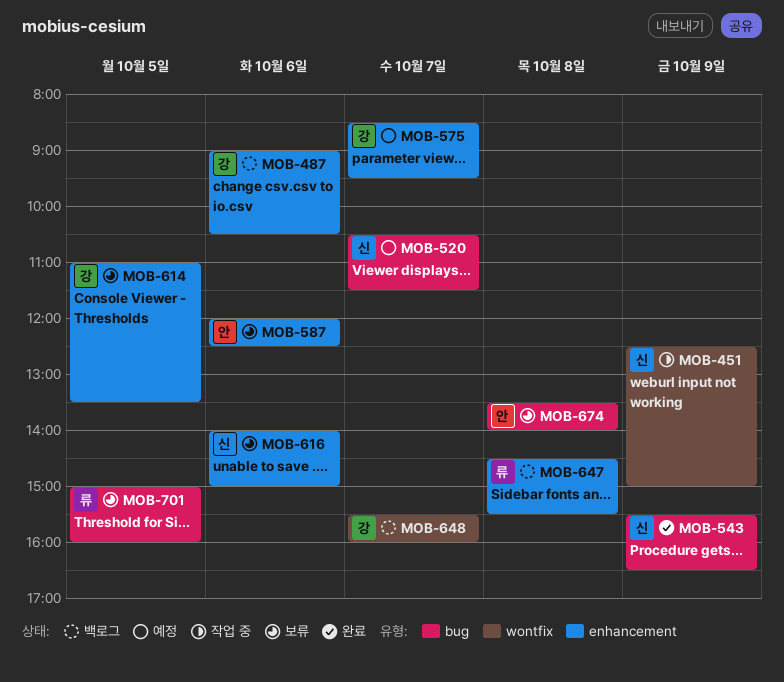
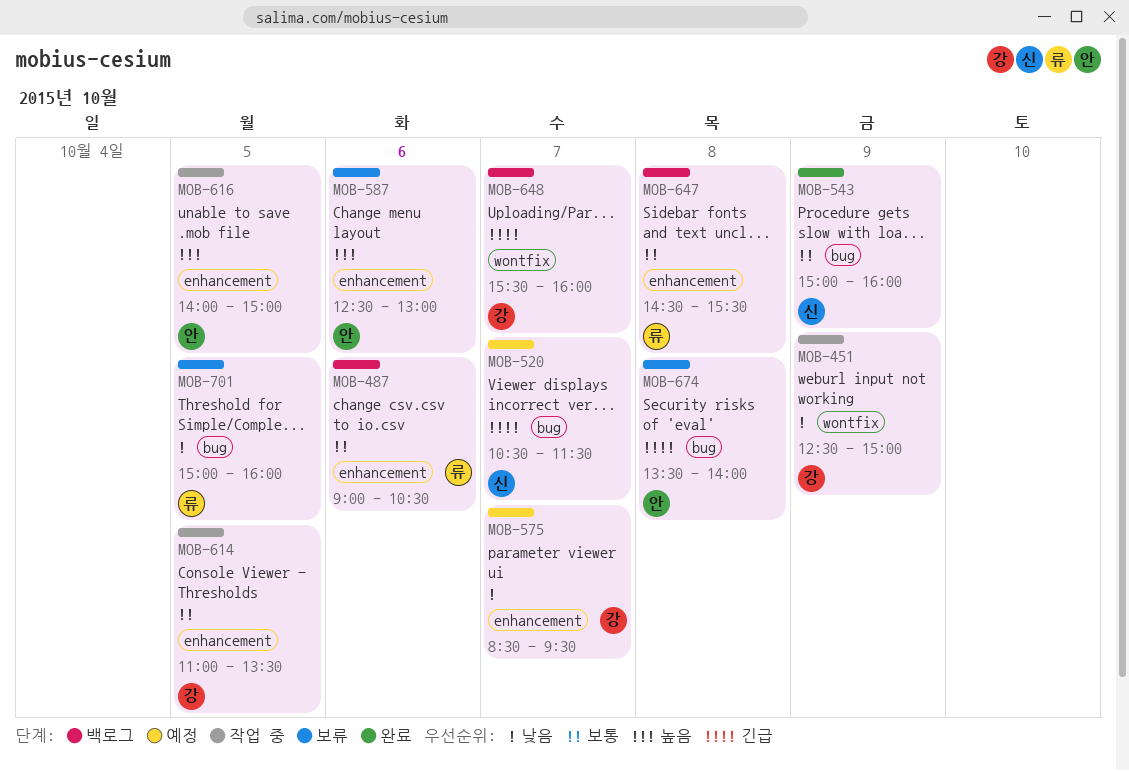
MOB-451, owner: 신 -> 강
MOB-487, owner: 강 -> 류
MOB-543, begins: 15:30 -> 15:00
MOB-543, ends: 16:30 -> 16:00
MOB-587, begins: 12:00 -> 12:30
MOB-587, ends: 12:30 -> 13:00
MOB-614, status: 보류 -> 작업 중
MOB-616, status: 보류 -> 작업 중
MOB-616, owner: 신 -> 안
MOB-616, day: Oct 6 -> Oct 5

